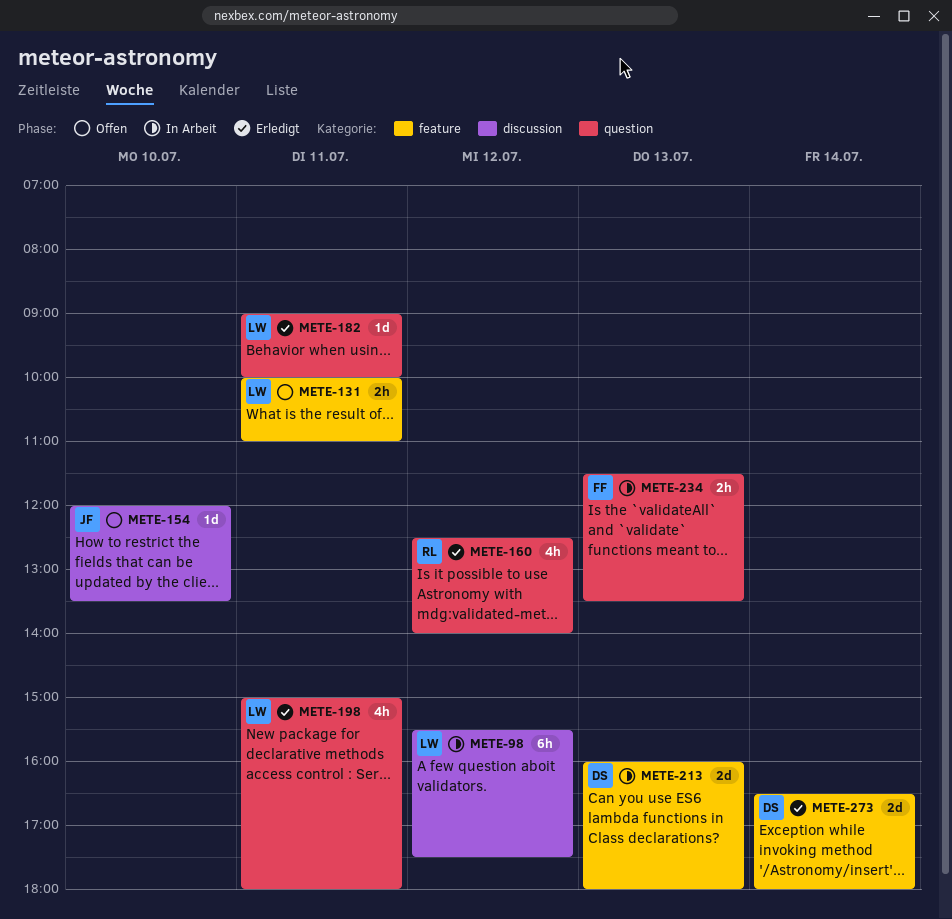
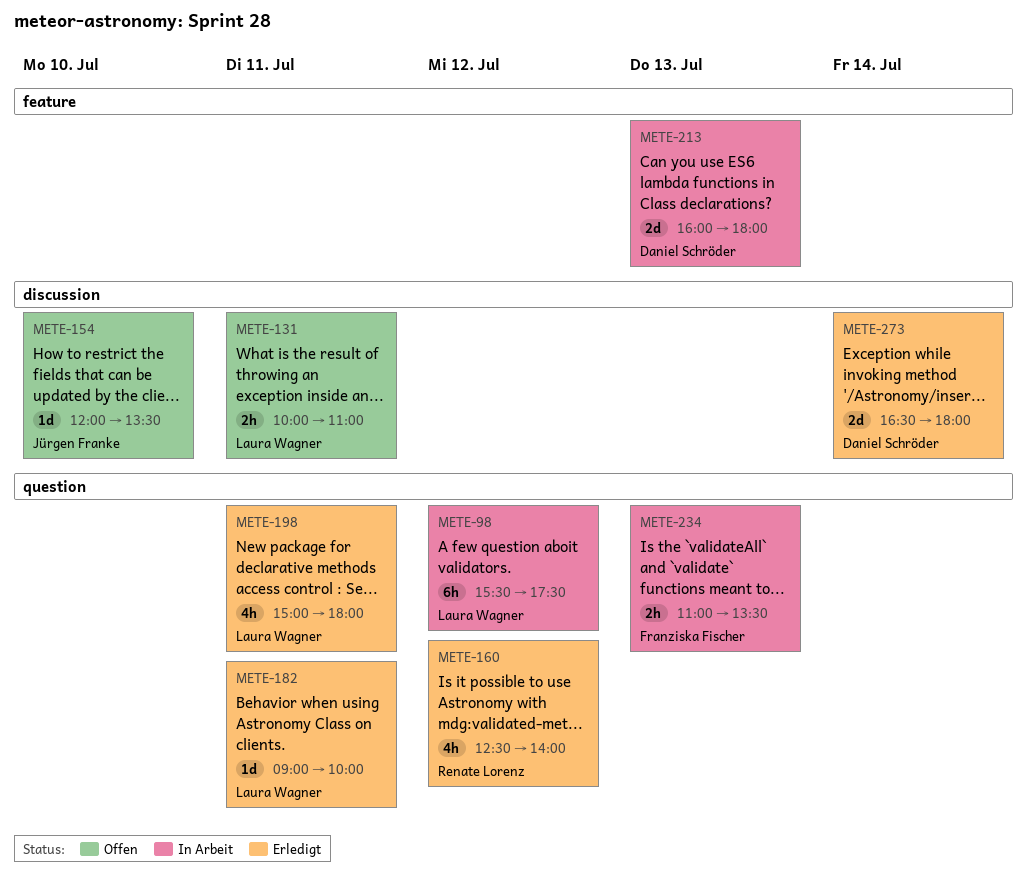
METE-98, label: discussion -> question
METE-131, label: feature -> discussion
METE-234, begins: 11:30 -> 11:00
METE-273, label: feature -> discussion

